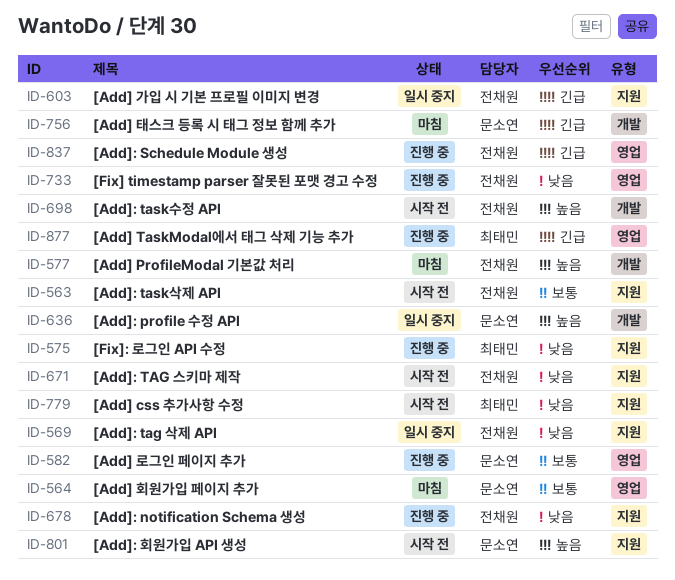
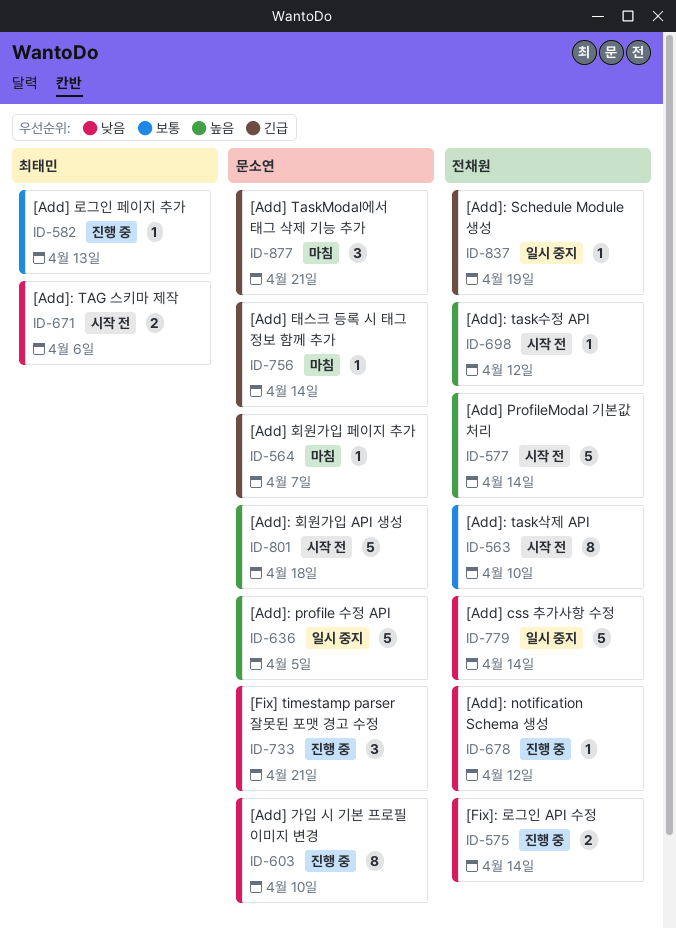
ID-564, priority: 보통 -> 긴급
ID-569: present -> none
ID-575, owner: 최태민 -> 전채원
ID-577, status: 마침 -> 시작 전
ID-582, owner: 문소연 -> 최태민
ID-603, status: 일시 중지 -> 진행 중
ID-603, owner: 전채원 -> 문소연
ID-603, priority: 긴급 -> 낮음
ID-671, owner: 전채원 -> 최태민
ID-733, owner: 전채원 -> 문소연
ID-779, status: 시작 전 -> 일시 중지
ID-779, owner: 최태민 -> 전채원
ID-837, status: 진행 중 -> 일시 중지
ID-877, status: 진행 중 -> 마침
ID-877, owner: 최태민 -> 문소연

